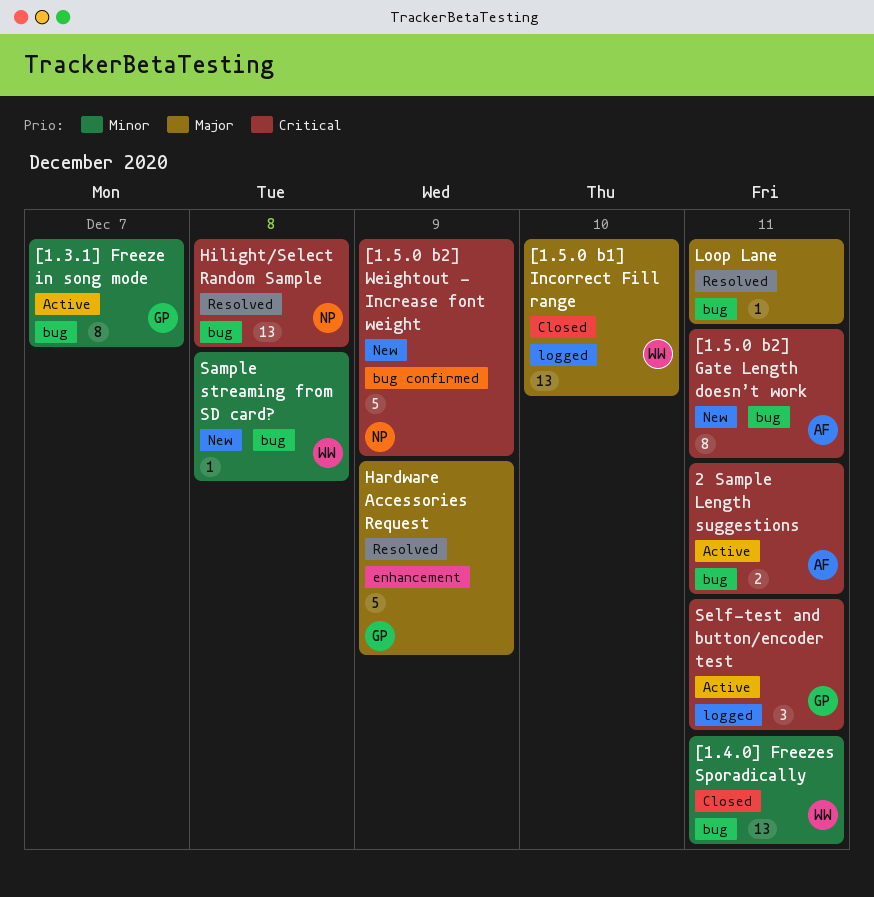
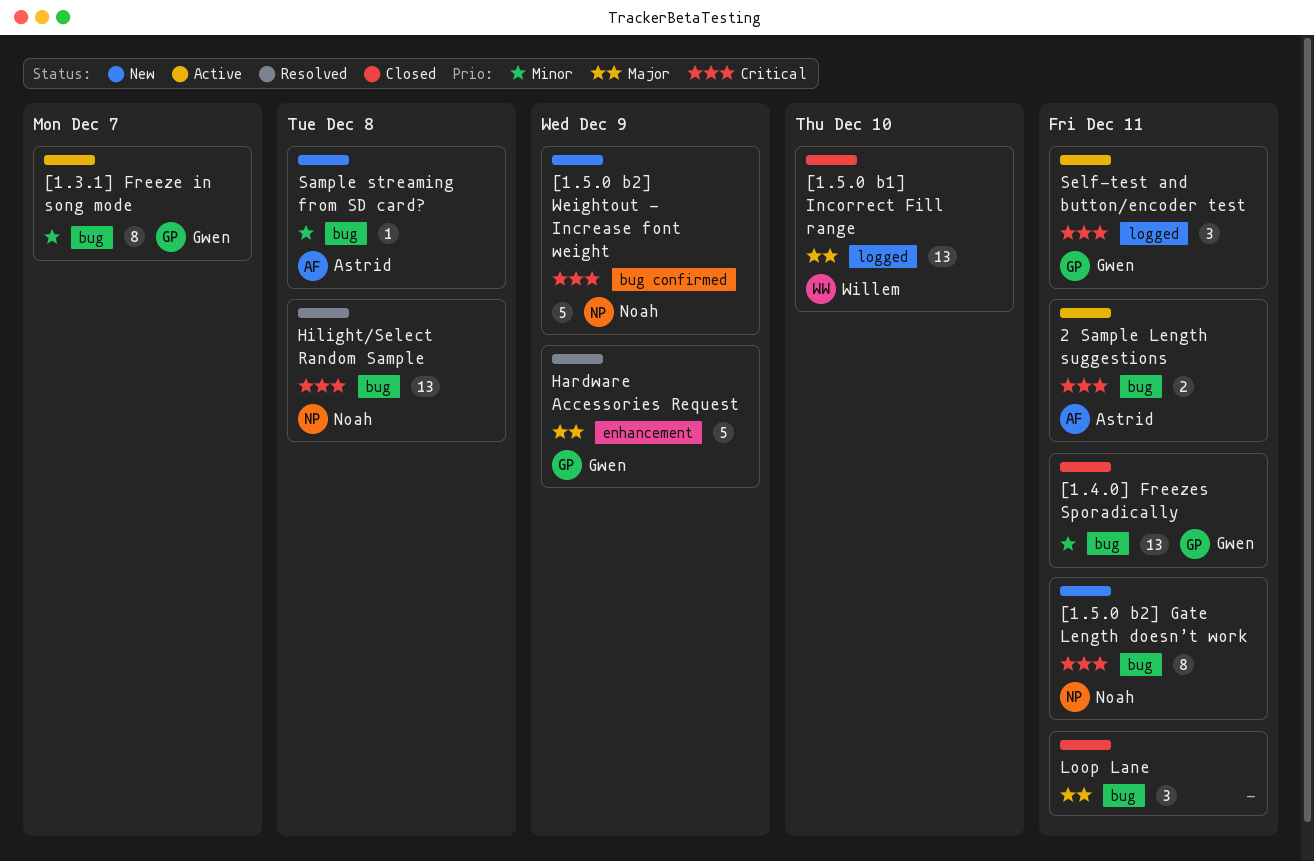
[1.4.0] Freezes Sporadically, owner: Willem -> Gwen
[1.5.0 b2] Gate Length doesn’t work, owner: Astrid -> Noah
Loop Lane, status: Resolved -> Closed
Loop Lane, estimate: 1 -> 3
Sample streaming from SD card?, owner: Willem -> Astrid

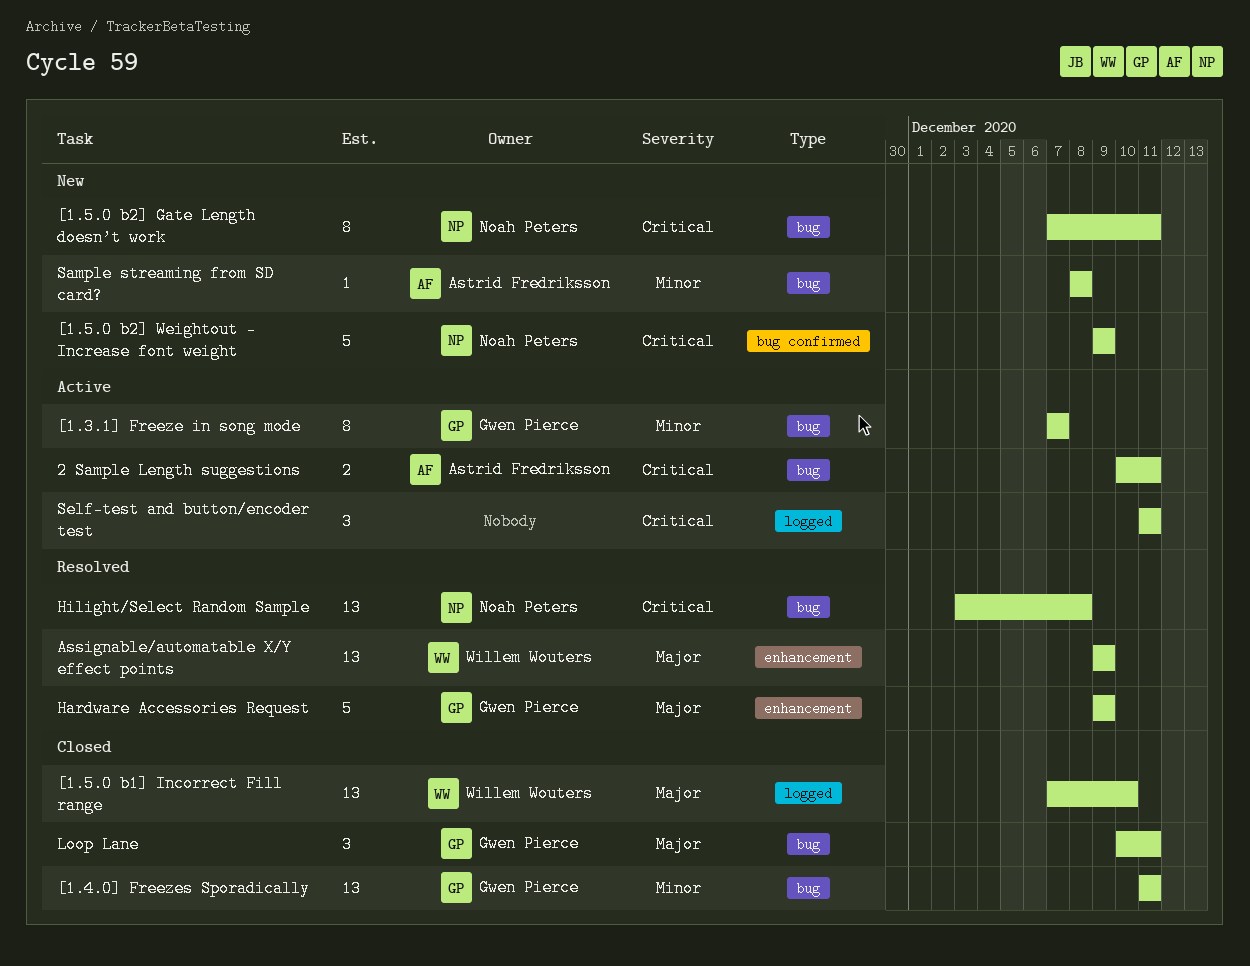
Assignable/automatable X/Y effect points: none -> present
Loop Lane, owner: none -> Gwen Pierce
Self-test and button/encoder test, owner: Gwen Pierce -> none

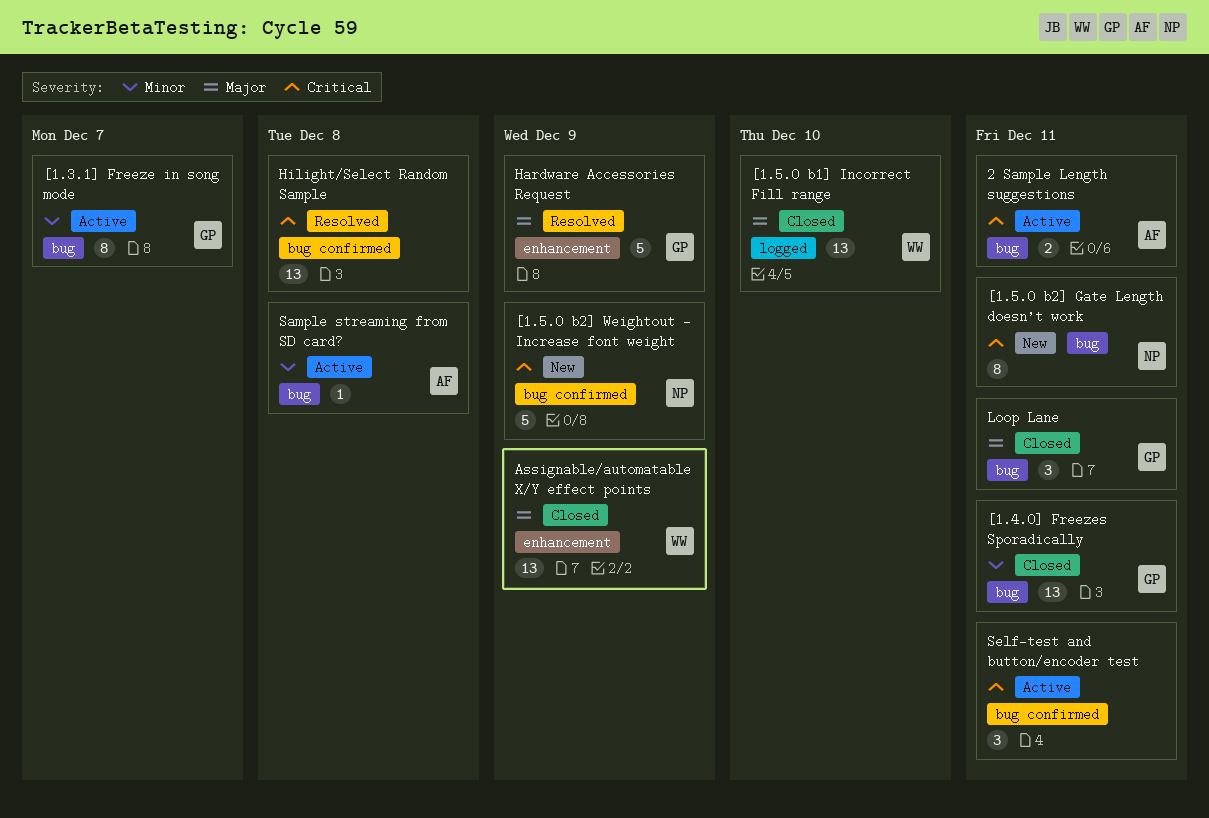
Assignable/automatable X/Y effect points, status: Resolved -> Closed
Hilight/Select Random Sample, owner: Noah Peters -> none
Hilight/Select Random Sample, label: bug -> bug confirmed
Sample streaming from SD card?, status: New -> Active
Self-test and button/encoder test, label: logged -> bug confirmed

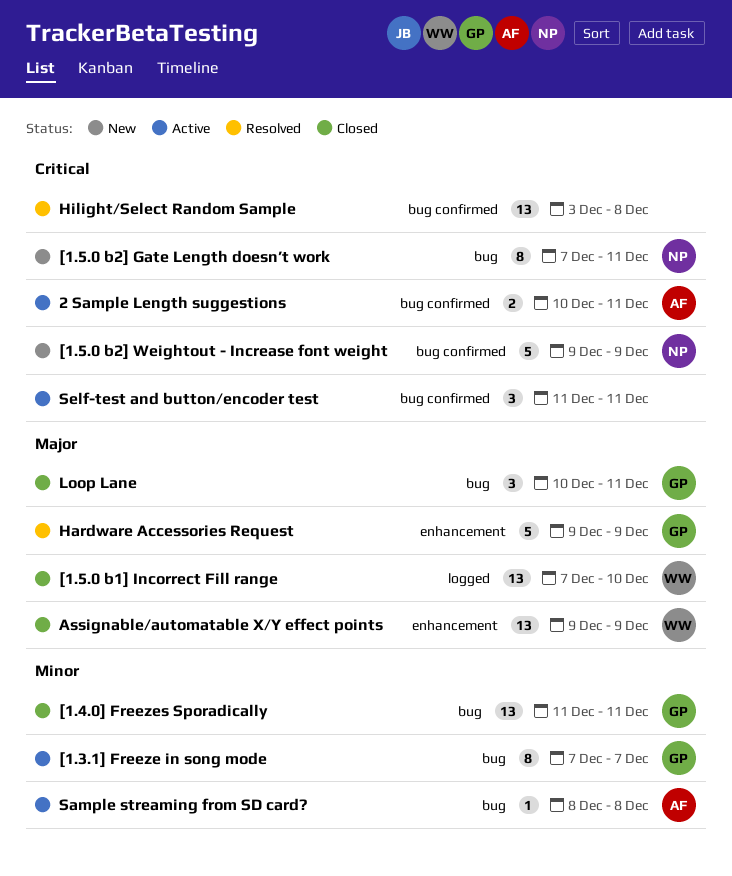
2 Sample Length suggestions, label: bug -> bug confirmed

